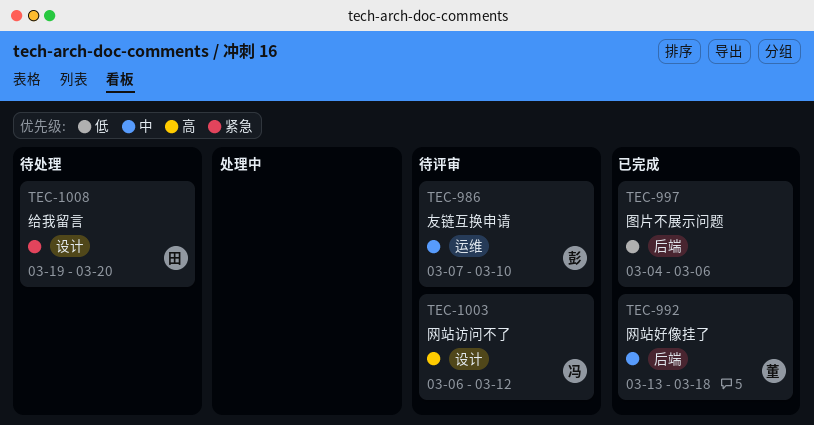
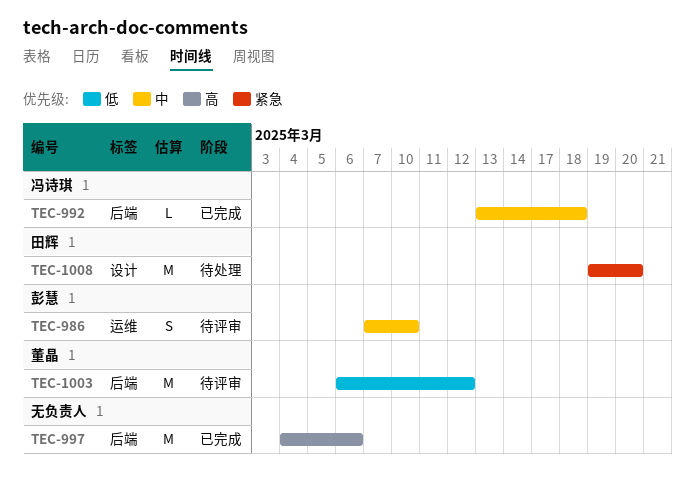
TEC-992, owner: 董晶 -> 冯诗琪
TEC-997, priority: 低 -> 高
TEC-1003, owner: 冯诗琪 -> 董晶
TEC-1003, priority: 高 -> 低
TEC-1003, label: 设计 -> 后端

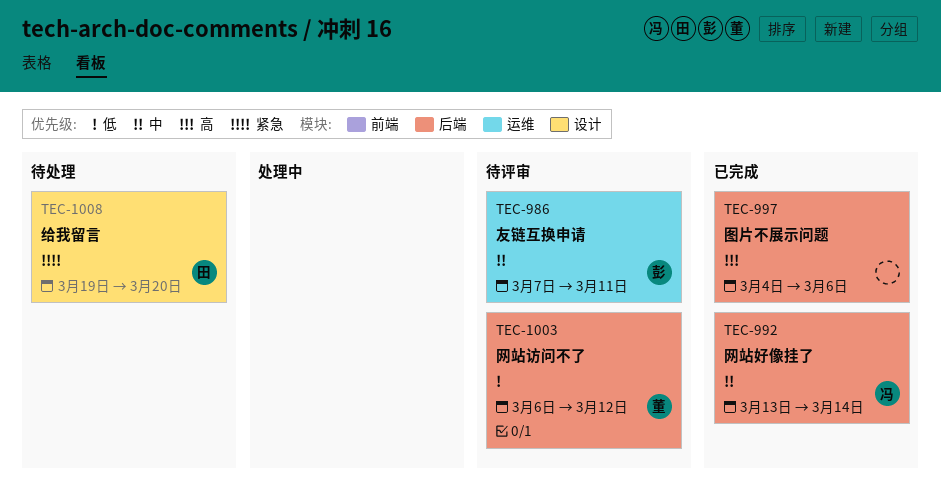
TEC-986, due: Mar 10 -> Mar 11
TEC-992, due: Mar 18 -> Mar 14

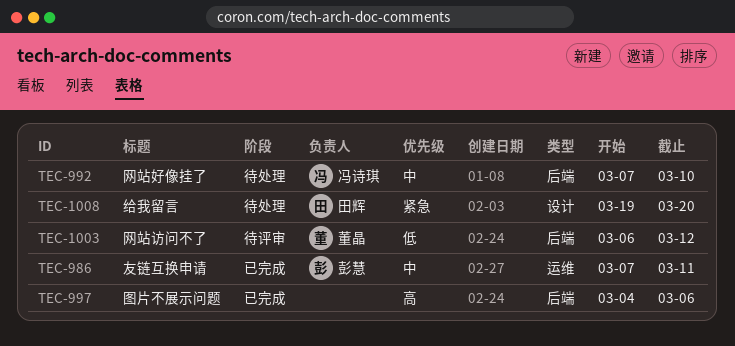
TEC-986, status: 待评审 -> 已完成
TEC-992, status: 已完成 -> 待处理
TEC-992, start: Mar 13 -> Mar 7
TEC-992, due: Mar 14 -> Mar 10

